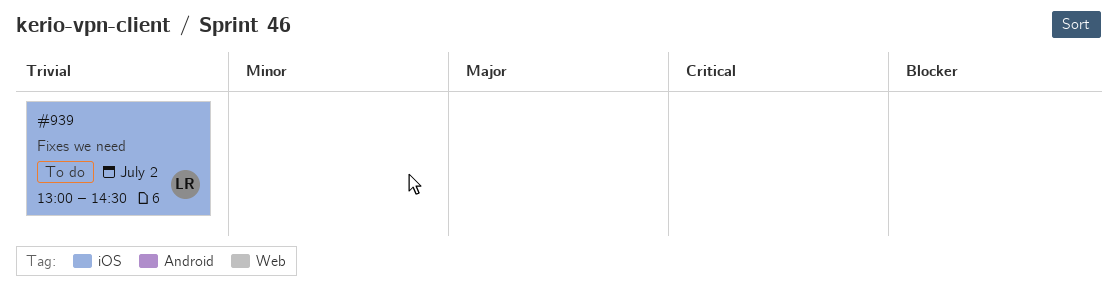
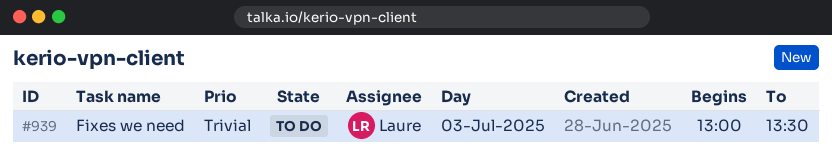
#939, day: Jul 2 -> Jul 3
#939, ends: 14:30 -> 13:30

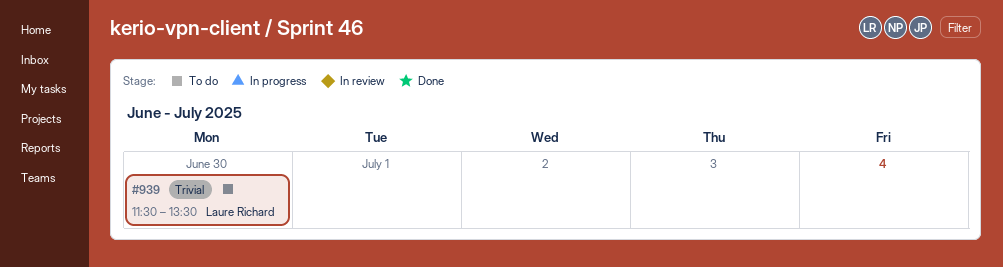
#939, day: Jul 3 -> Jun 30
#939, begins: 13:00 -> 11:30

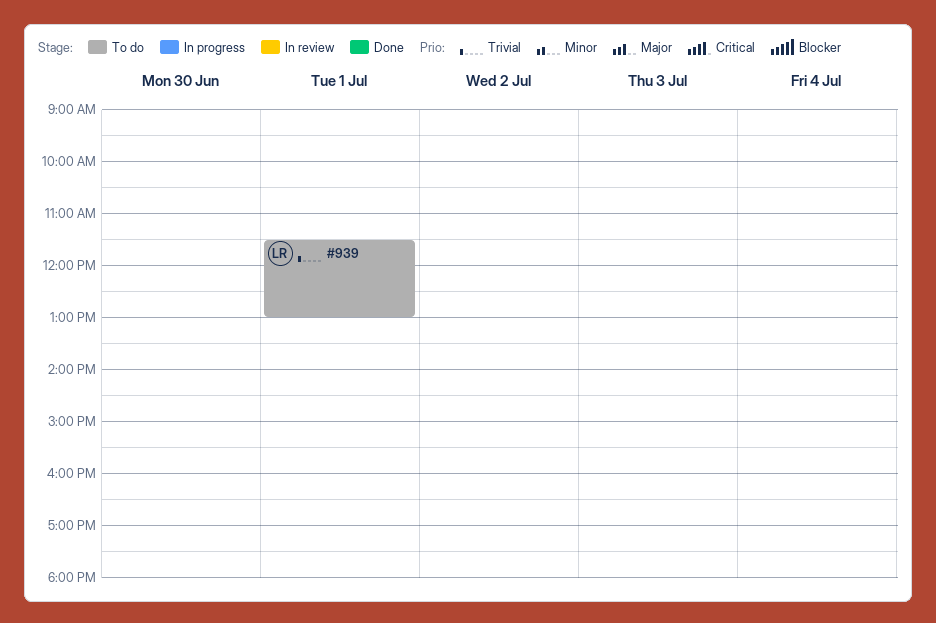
#939, day: Jun 30 -> Jul 1
#939, ends: 13:30 -> 13:00

